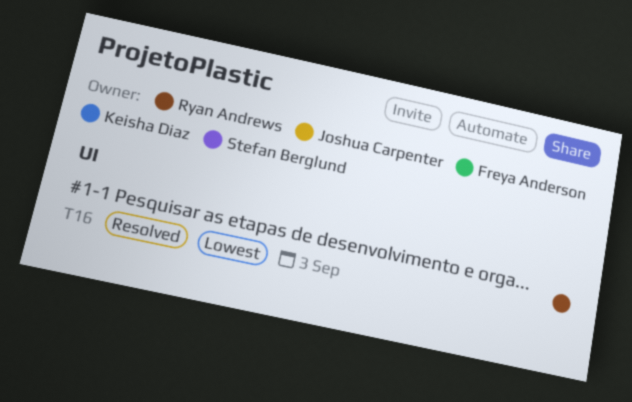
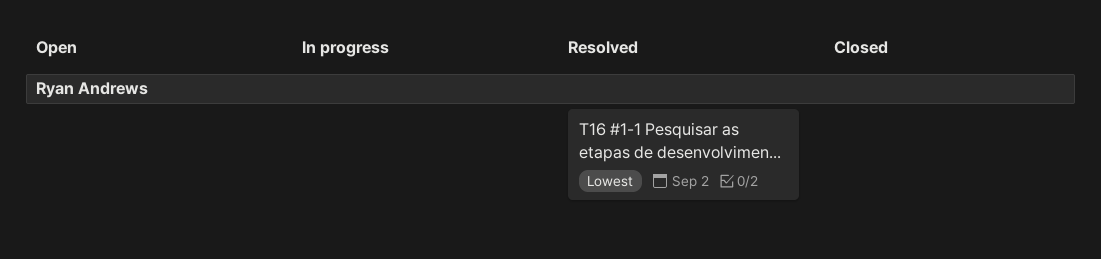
T16, due: Sep 3 -> Sep 2

